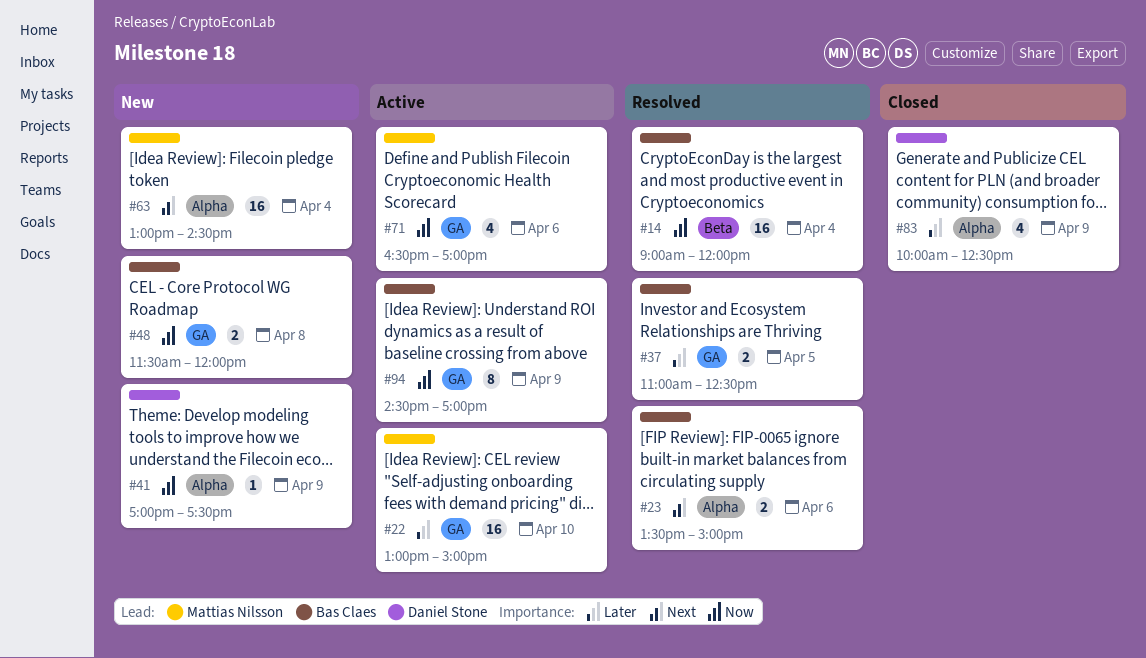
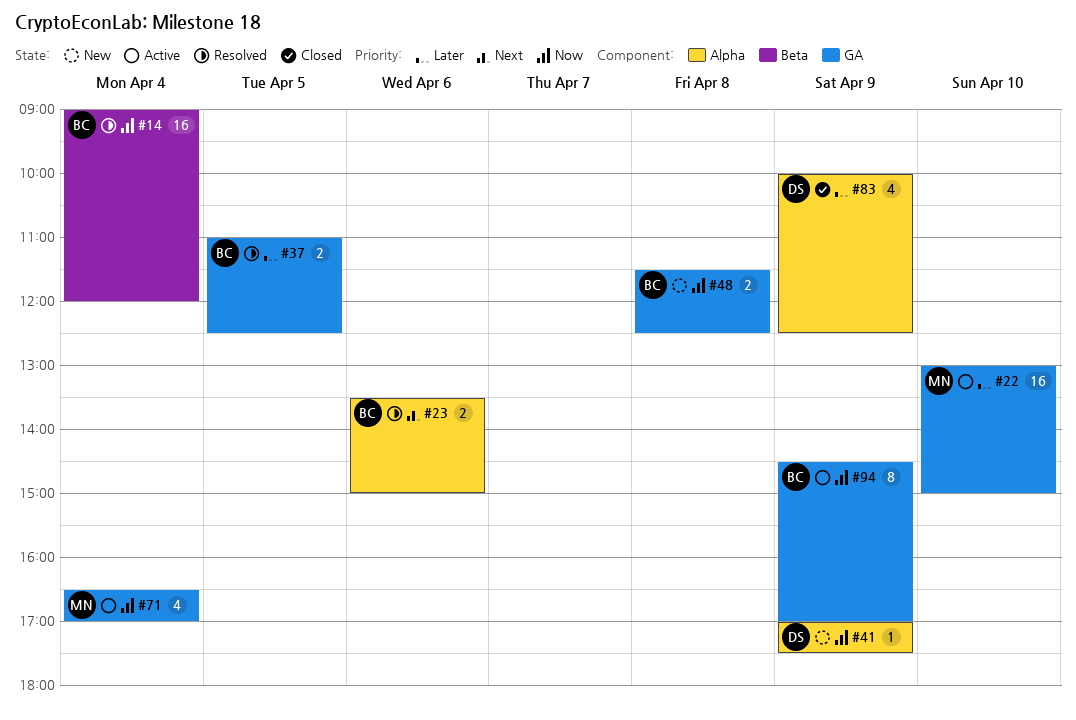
#48, ends: 12:00 -> 12:30
#63: present -> none
#71, day: Apr 6 -> Apr 4

